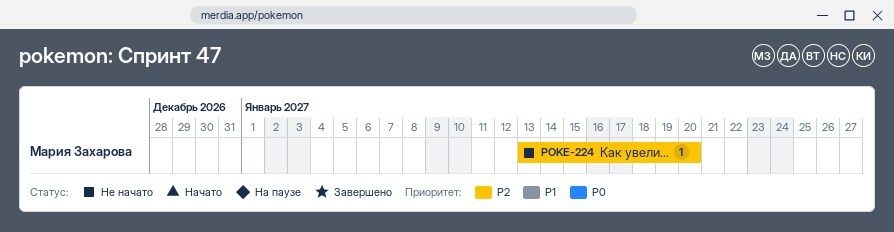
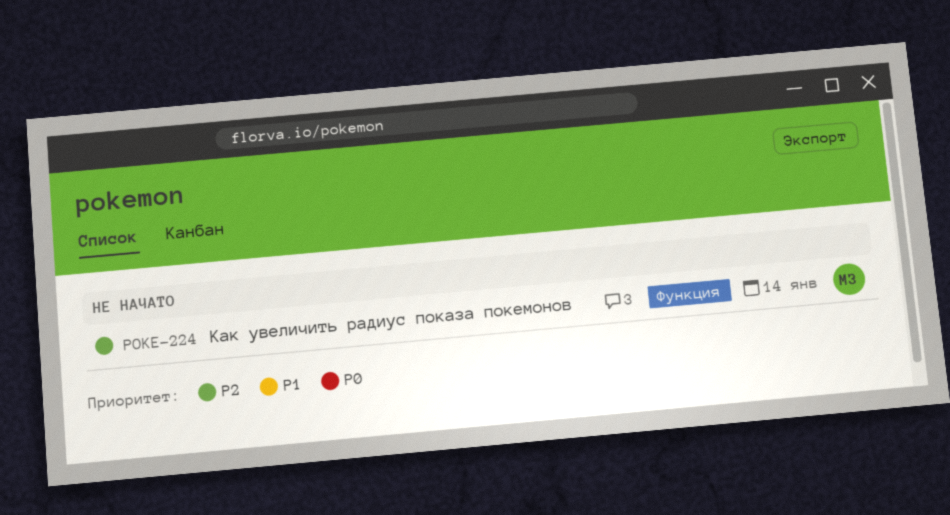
POKE-224, due: Jan 20 -> Jan 14

